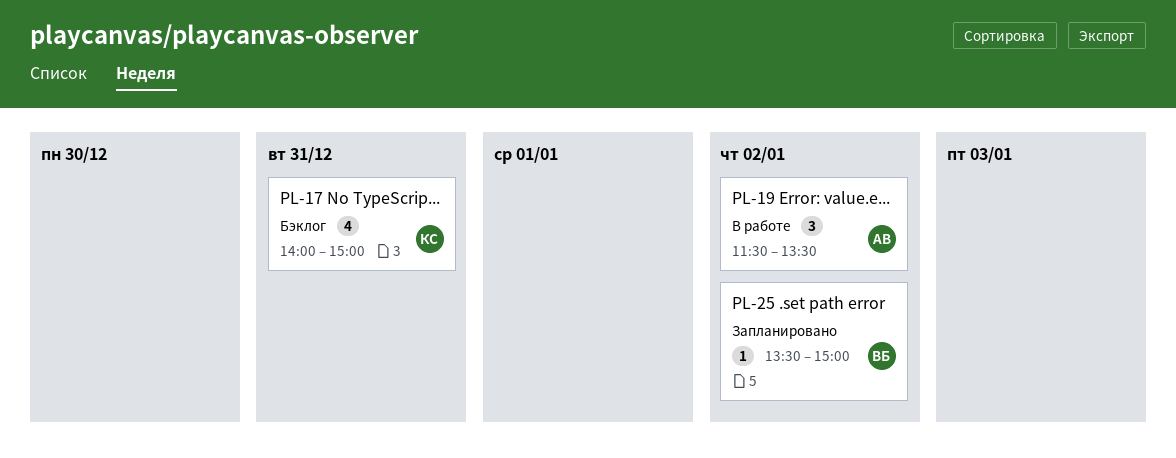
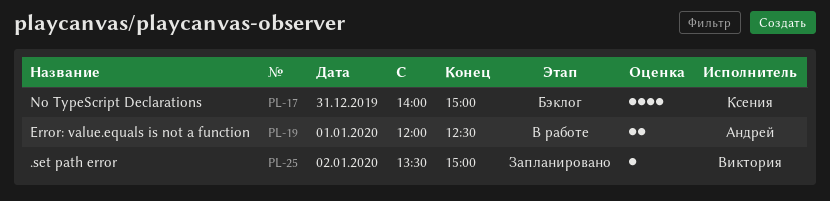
PL-19, estimate: 3 -> 2
PL-19, day: Jan 2 -> Jan 1
PL-19, begins: 11:30 -> 12:00
PL-19, ends: 13:30 -> 12:30

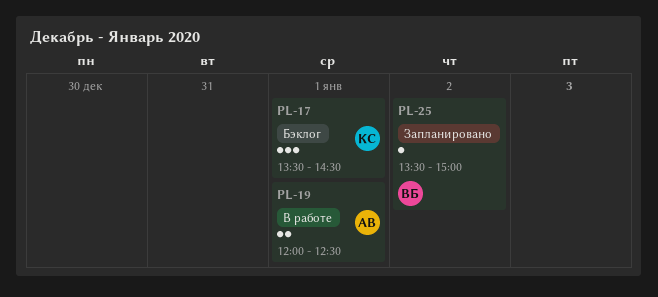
PL-17, estimate: 4 -> 3
PL-17, day: Dec 31 -> Jan 1
PL-17, begins: 14:00 -> 13:30
PL-17, ends: 15:00 -> 14:30

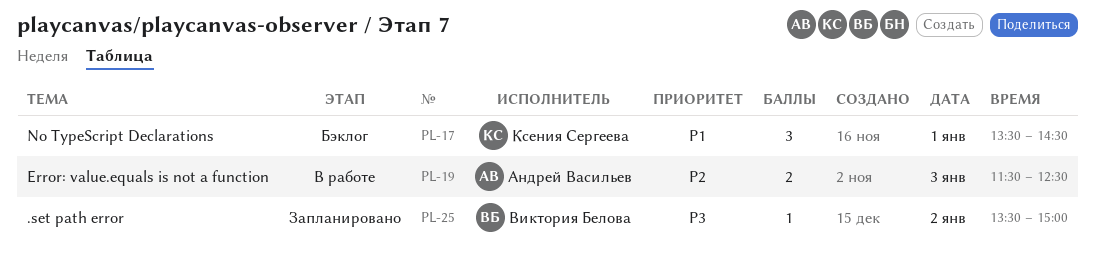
PL-19, day: Jan 1 -> Jan 3
PL-19, begins: 12:00 -> 11:30

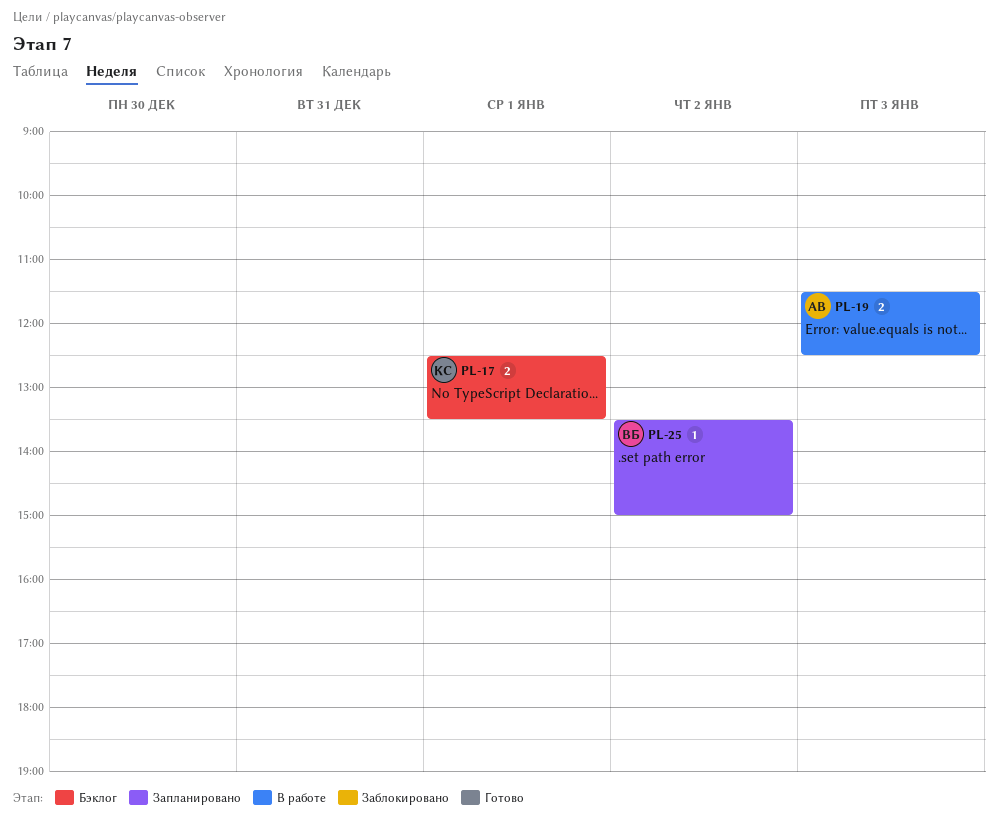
PL-17, estimate: 3 -> 2
PL-17, begins: 13:30 -> 12:30
PL-17, ends: 14:30 -> 13:30

